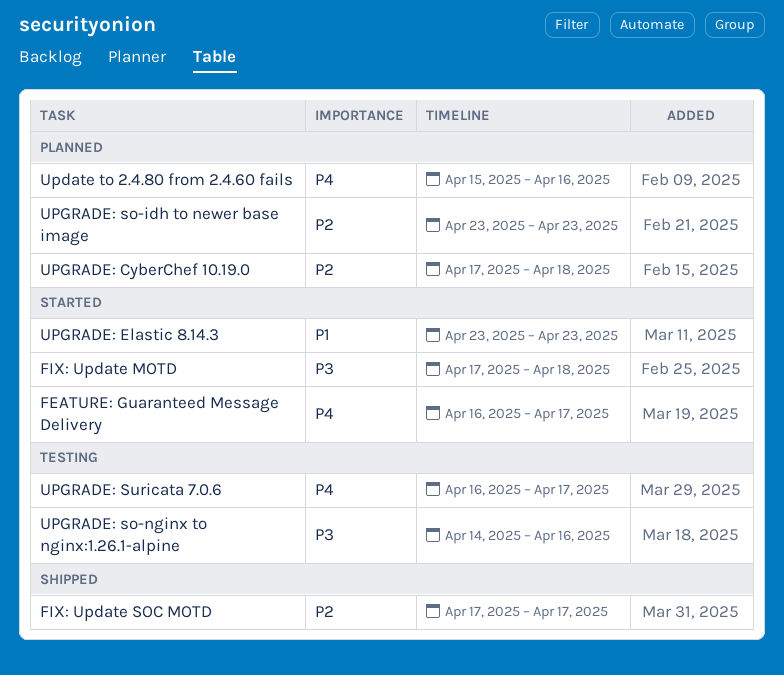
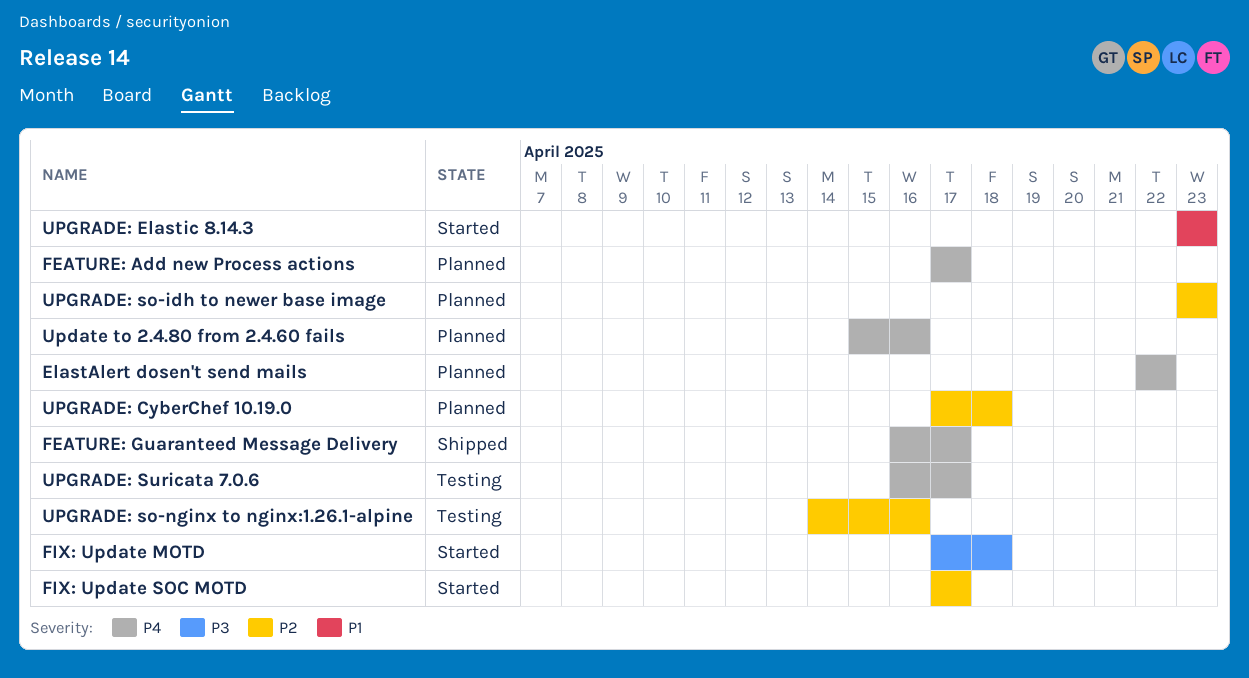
ElastAlert dosen't send mails: none -> present
FEATURE: Add new Process actions: none -> present
FEATURE: Guaranteed Message Delivery, status: Started -> Shipped
FIX: Update SOC MOTD, status: Shipped -> Started
UPGRADE: so-nginx to nginx:1.26.1-alpine, priority: P3 -> P2

